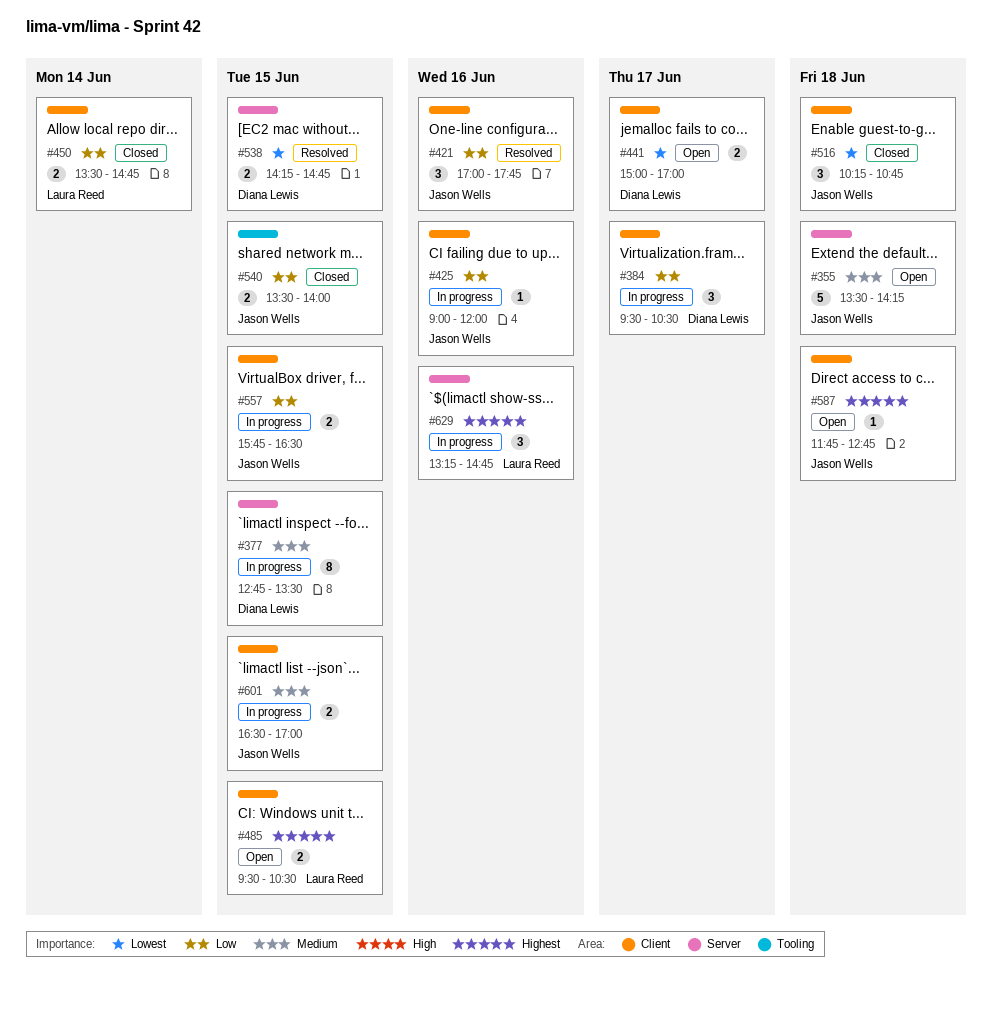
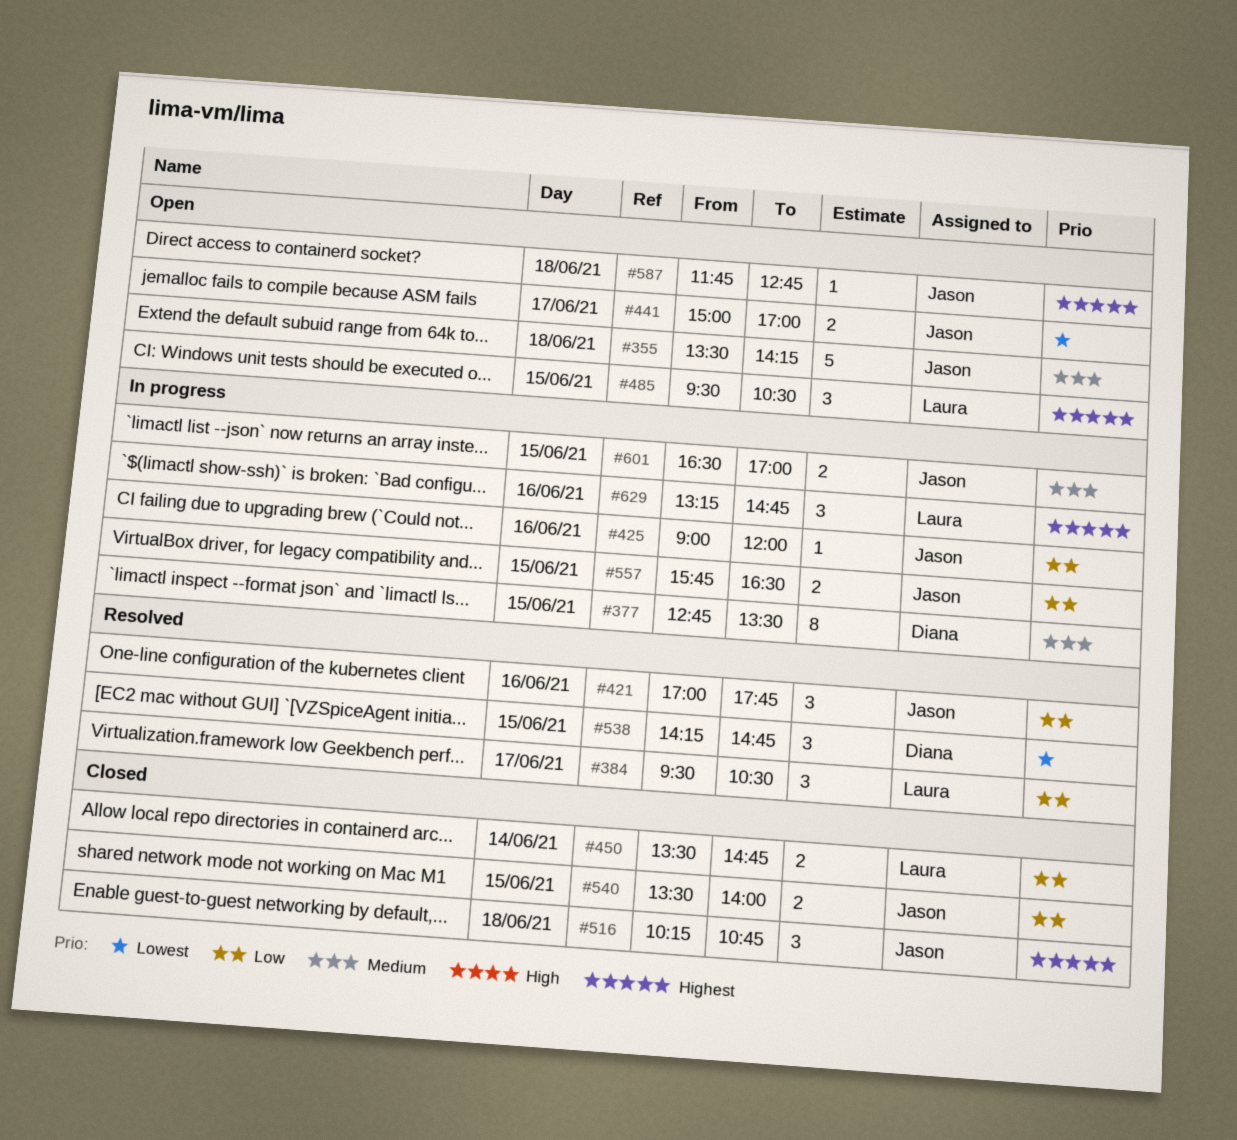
#384, status: In progress -> Resolved
#384, owner: Diana Lewis -> Laura Reed
#441, owner: Diana Lewis -> Jason Wells
#485, estimate: 2 -> 3
#516, priority: Lowest -> Highest
#538, estimate: 2 -> 3

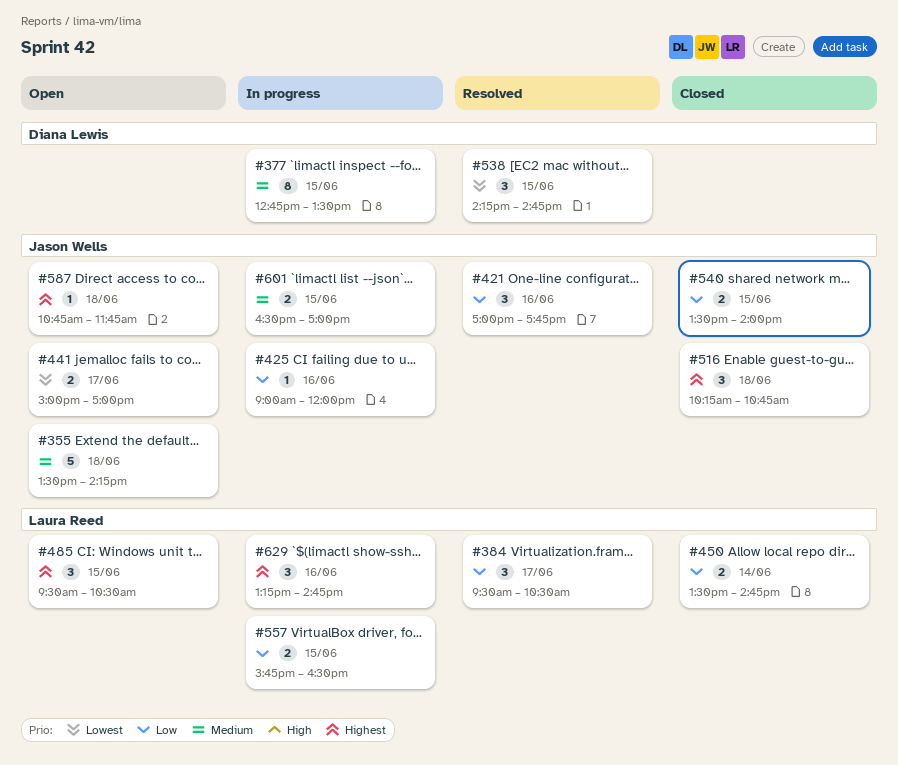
#557, owner: Jason Wells -> Laura Reed
#587, begins: 11:45 -> 10:45
#587, ends: 12:45 -> 11:45

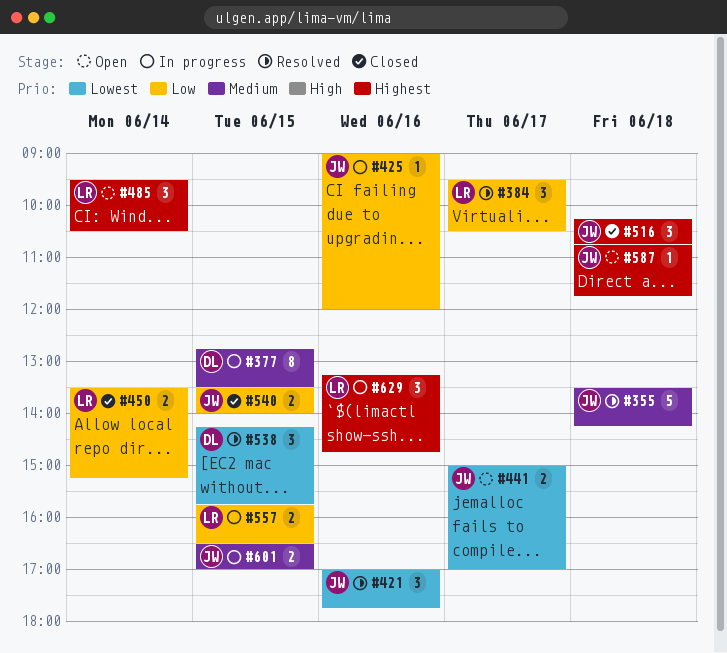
#355, status: Open -> Resolved
#421, priority: Low -> Lowest
#450, ends: 14:45 -> 15:15
#485, day: Jun 15 -> Jun 14
#538, ends: 14:45 -> 15:45

